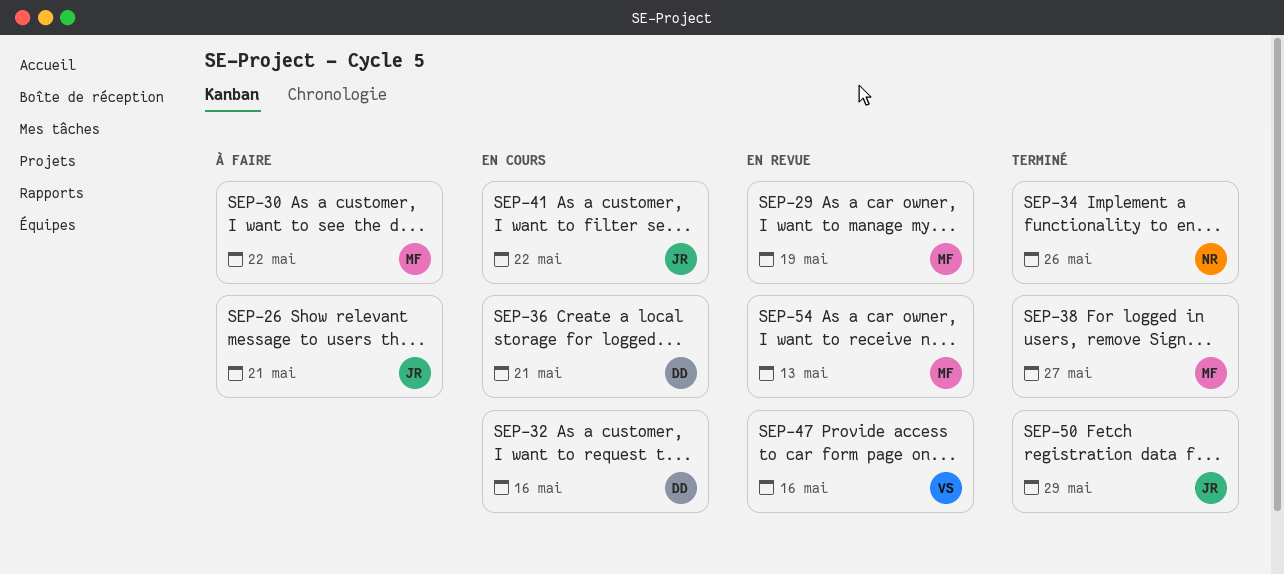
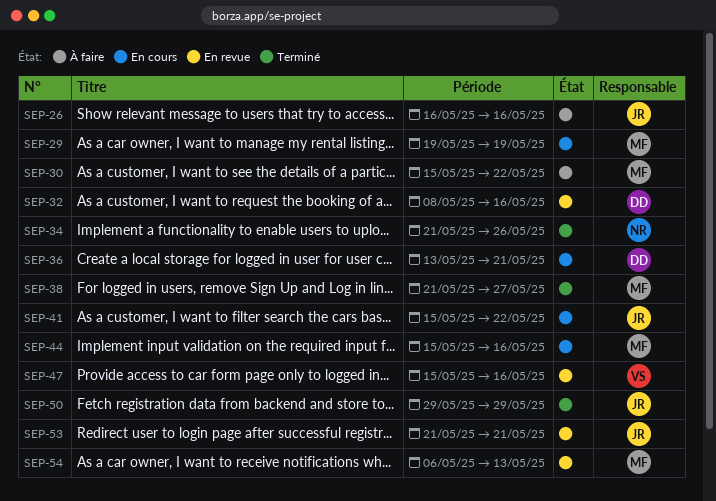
SEP-26, due: May 21 -> May 16
SEP-29, status: En revue -> En cours
SEP-32, status: En cours -> En revue
SEP-44: none -> present
SEP-53: none -> present

